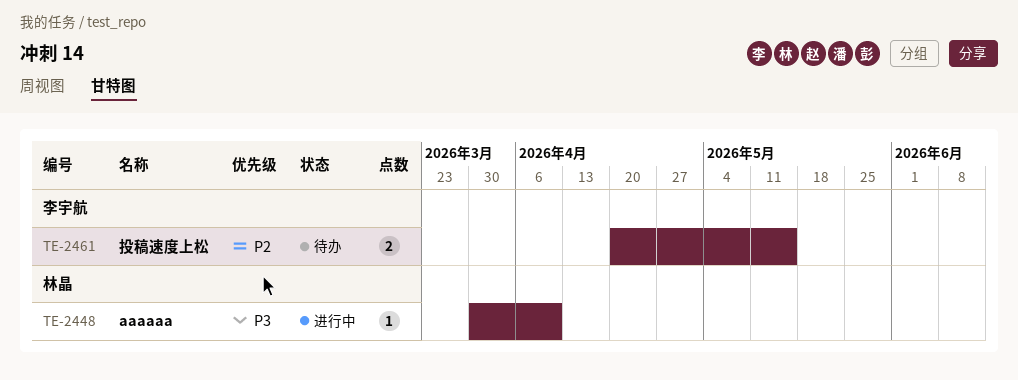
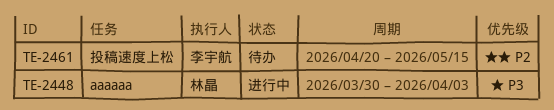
TE-2448, due: Apr 10 -> Apr 3

